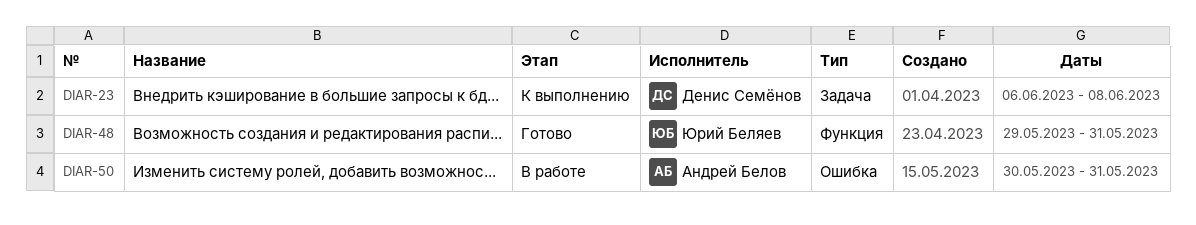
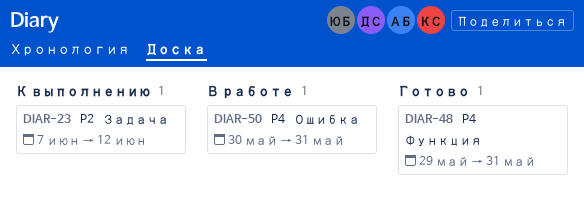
DIAR-23, start: Jun 6 -> Jun 7
DIAR-23, due: Jun 8 -> Jun 12

